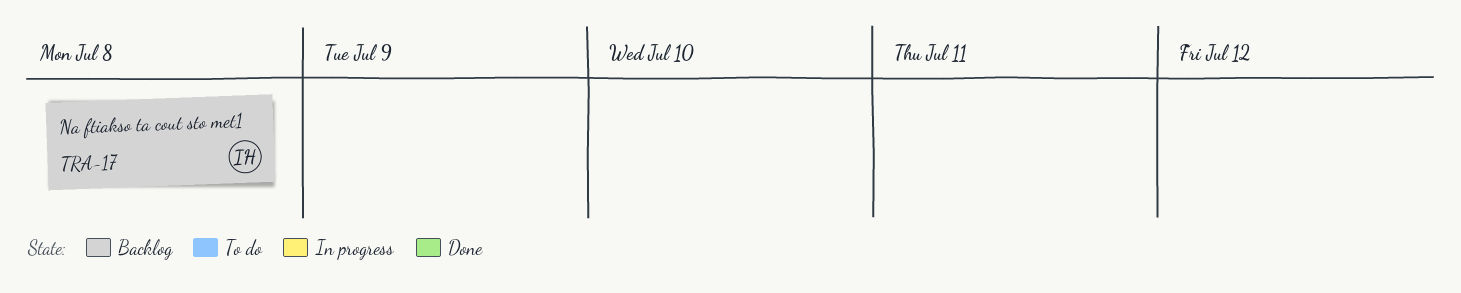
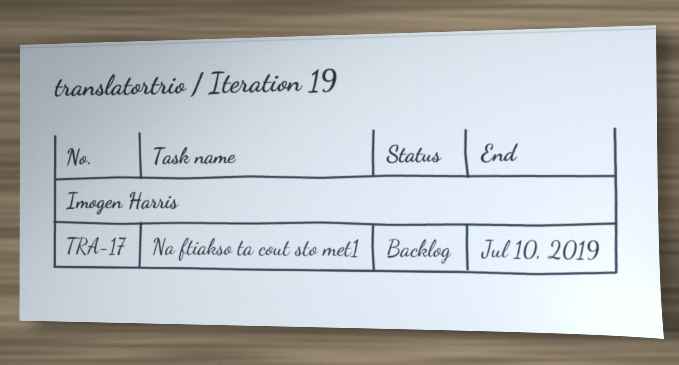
TRA-17, due: Jul 8 -> Jul 10

